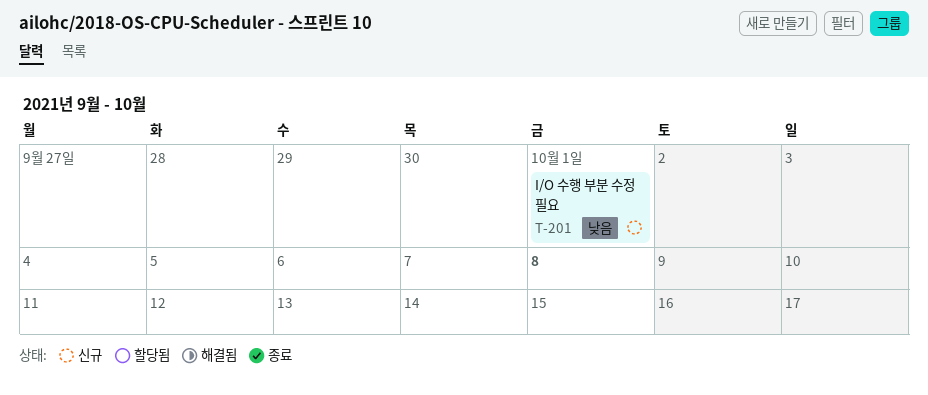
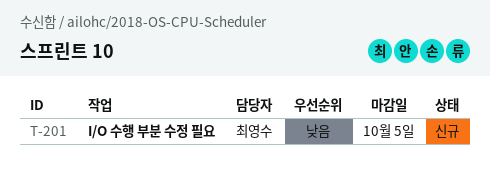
T-201, due: Oct 1 -> Oct 5

